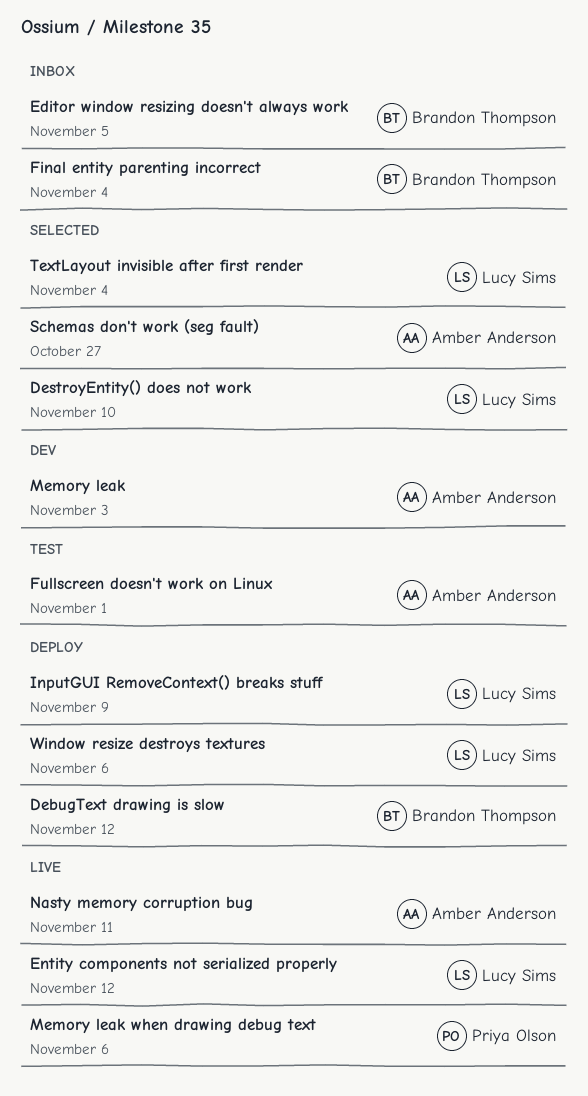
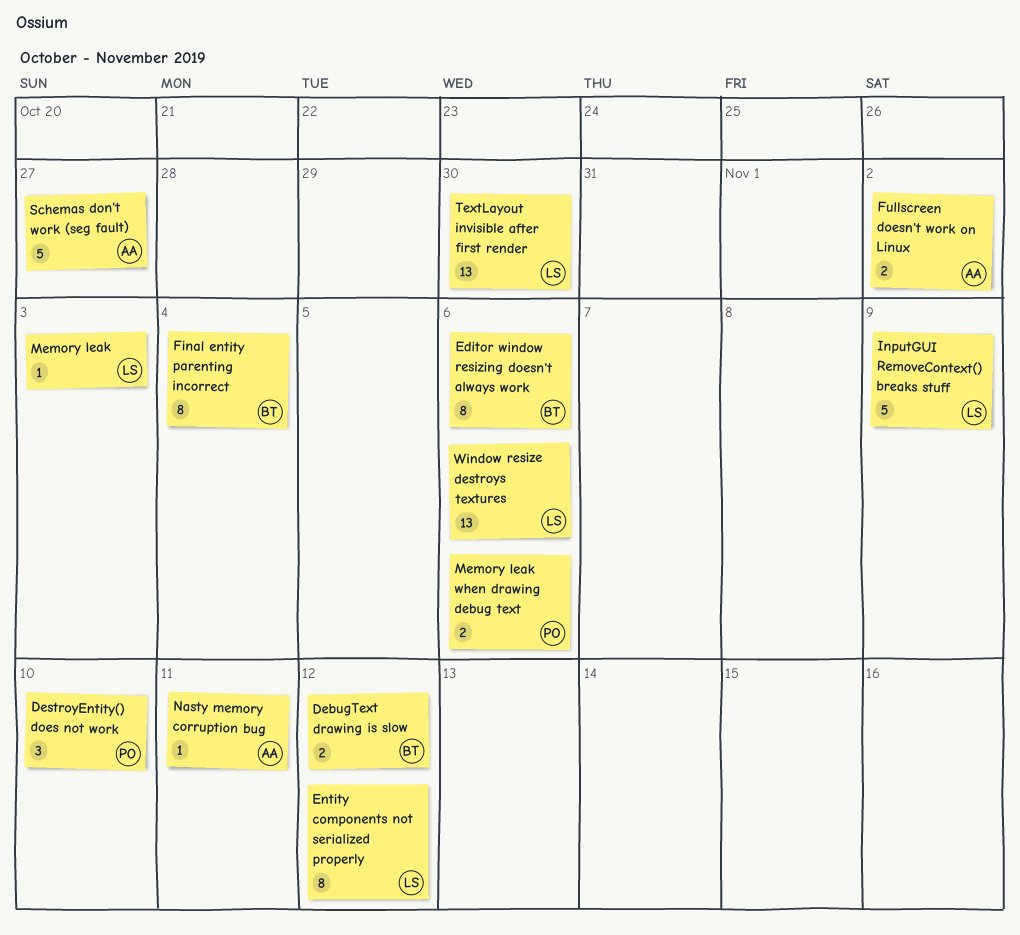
DestroyEntity() does not work, owner: Lucy Sims -> Priya Olson
Editor window resizing doesn't always work, due: Nov 5 -> Nov 6
Fullscreen doesn't work on Linux, due: Nov 1 -> Nov 2
Memory leak, owner: Amber Anderson -> Lucy Sims
TextLayout invisible after first render, due: Nov 4 -> Oct 30

